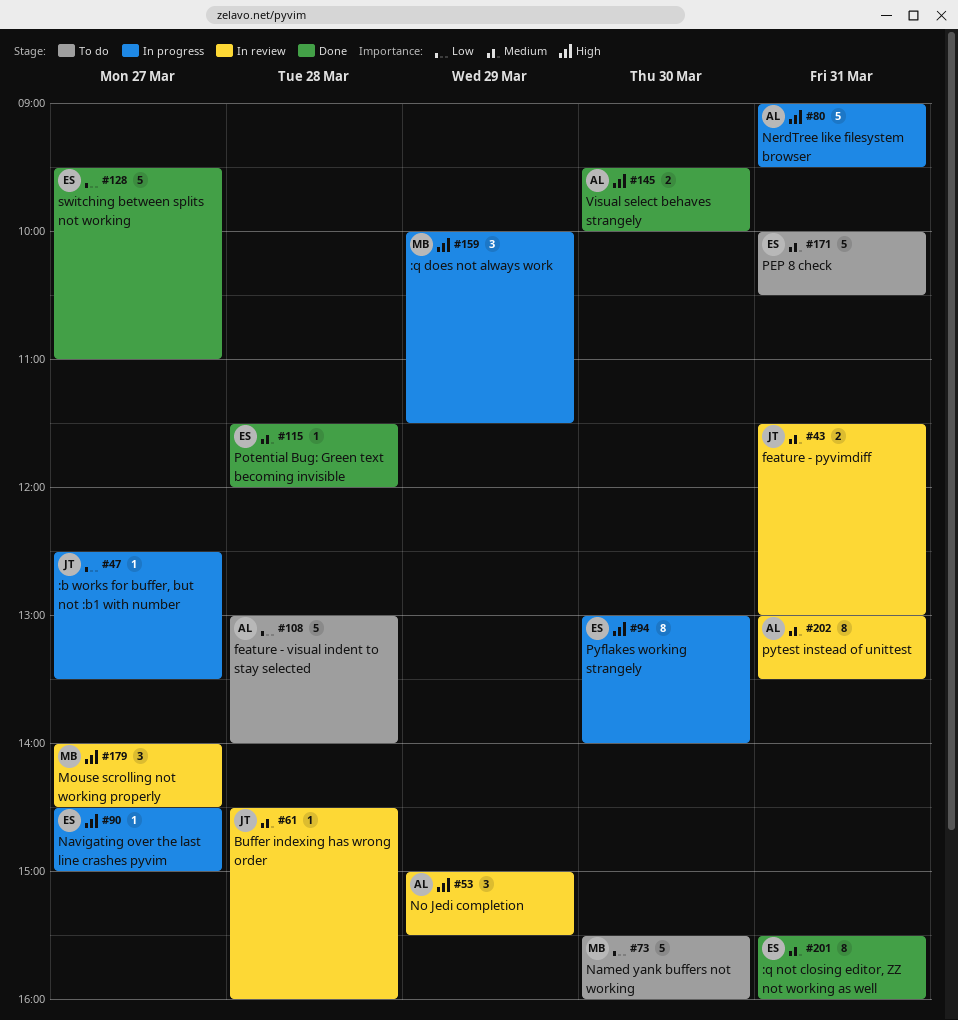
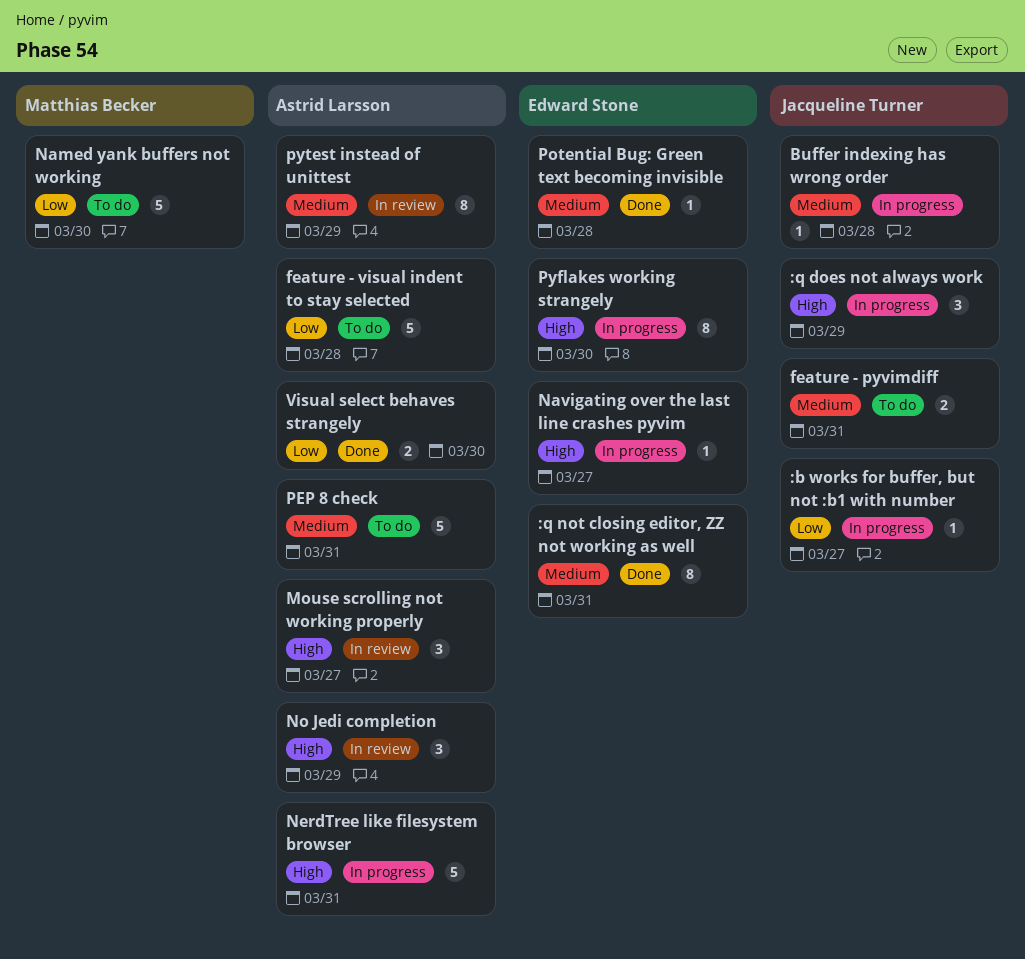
:q does not always work, owner: Matthias Becker -> Jacqueline Turner
Buffer indexing has wrong order, status: In review -> In progress
feature - pyvimdiff, status: In review -> To do
Mouse scrolling not working properly, owner: Matthias Becker -> Astrid Larsson
PEP 8 check, owner: Edward Stone -> Astrid Larsson
pytest instead of unittest, day: Mar 31 -> Mar 29
switching between splits not working: present -> none
Visual select behaves strangely, priority: High -> Low

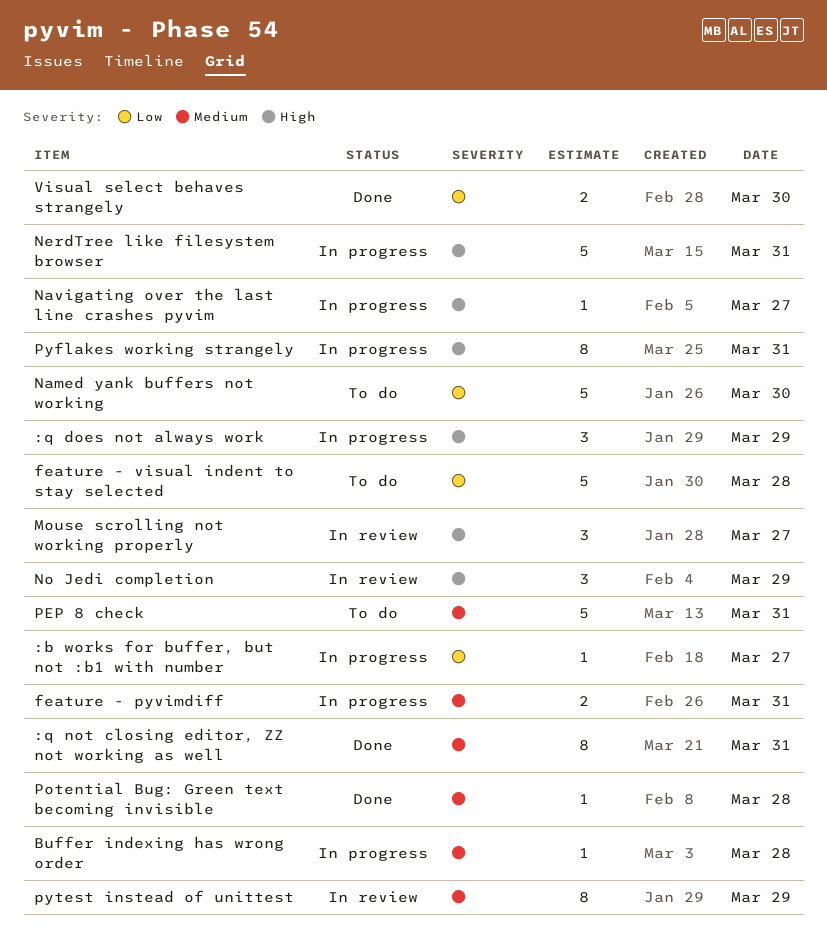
feature - pyvimdiff, status: To do -> In progress
Pyflakes working strangely, day: Mar 30 -> Mar 31

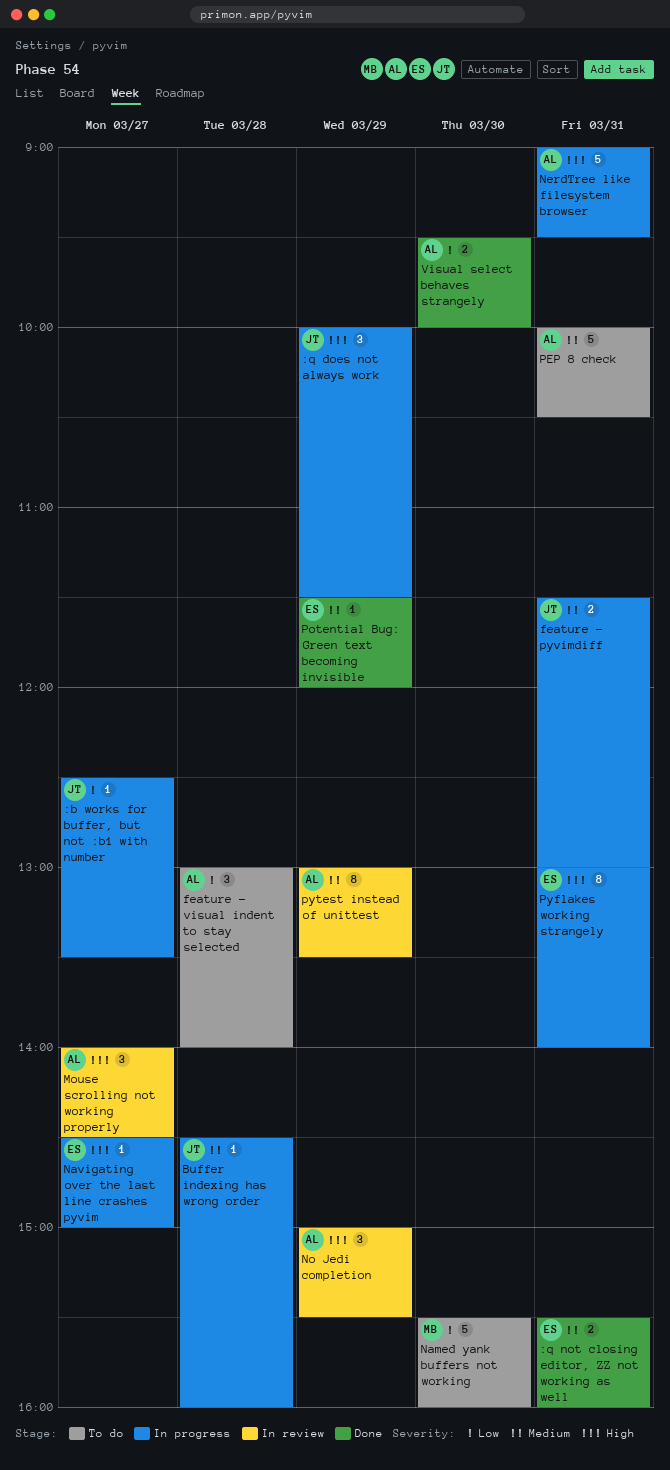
:q not closing editor, ZZ not working as well, estimate: 8 -> 2
feature - visual indent to stay selected, estimate: 5 -> 3
Potential Bug: Green text becoming invisible, day: Mar 28 -> Mar 29

